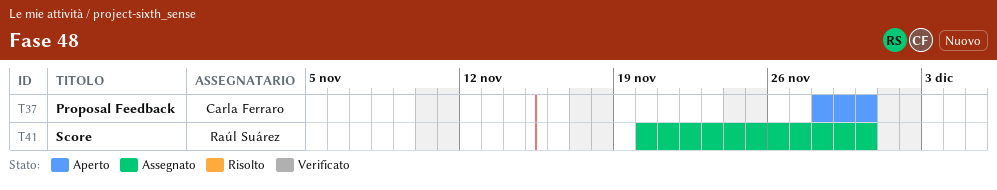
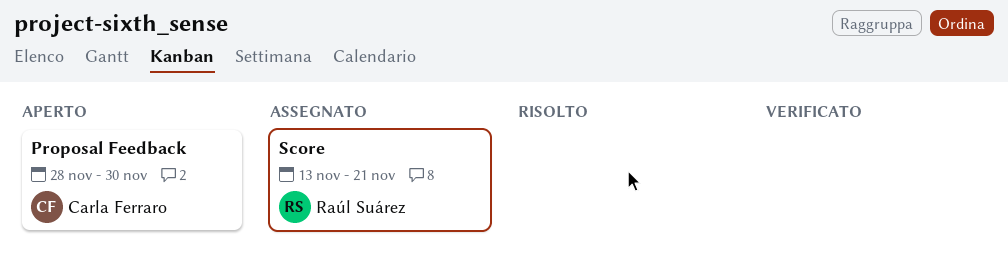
Score, start: Nov 20 -> Nov 13
Score, due: Nov 30 -> Nov 21

